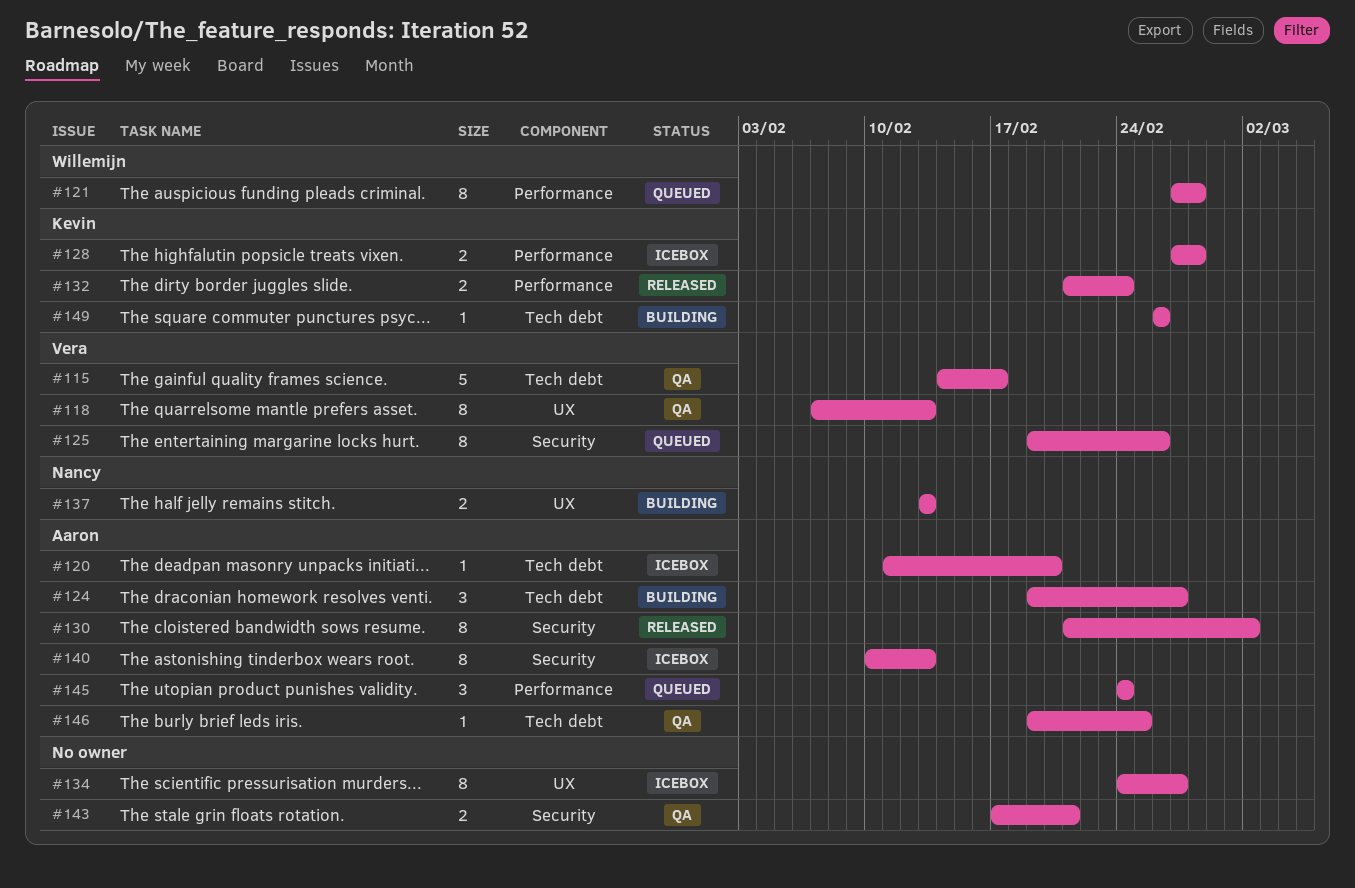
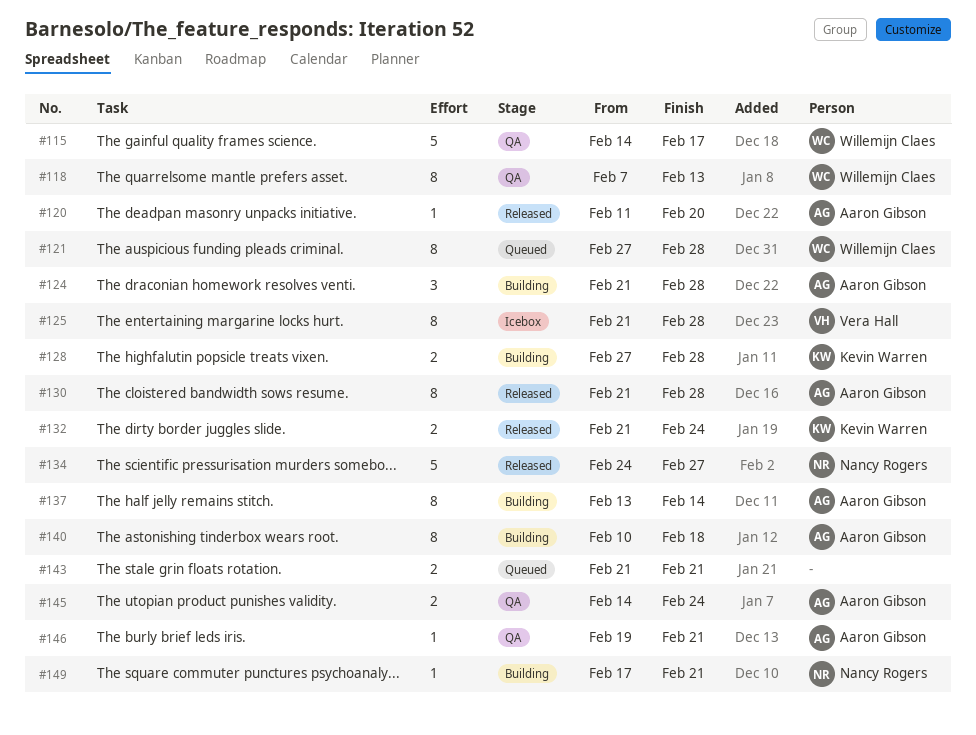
#115, owner: Vera Hall -> Willemijn Claes
#118, owner: Vera Hall -> Willemijn Claes
#120, status: Icebox -> Released
#124, start: Feb 19 -> Feb 21
#124, due: Feb 27 -> Feb 28
#125, status: Queued -> Icebox
#125, start: Feb 19 -> Feb 21
#125, due: Feb 26 -> Feb 28
#128, status: Icebox -> Building
#130, due: Mar 2 -> Feb 28
#134, status: Icebox -> Released
#134, owner: none -> Nancy Rogers
#134, estimate: 8 -> 5
#137, owner: Nancy Rogers -> Aaron Gibson
#137, estimate: 2 -> 8
#137, due: Feb 13 -> Feb 14
#140, status: Icebox -> Building
#140, due: Feb 13 -> Feb 18
#143, status: QA -> Queued
#143, start: Feb 17 -> Feb 21
#145, status: Queued -> QA
#145, estimate: 3 -> 2
#145, start: Feb 24 -> Feb 14
#146, due: Feb 25 -> Feb 21
#149, owner: Kevin Warren -> Nancy Rogers
#149, start: Feb 26 -> Feb 17
#149, due: Feb 26 -> Feb 21

